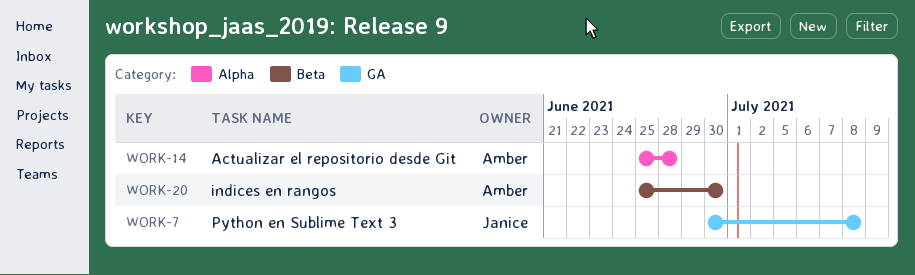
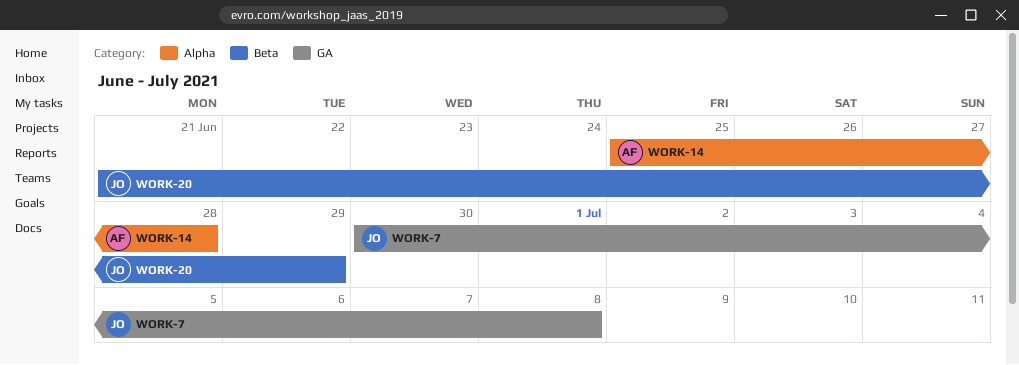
WORK-20, owner: Amber -> Janice
WORK-20, start: Jun 25 -> Jun 21
WORK-20, due: Jun 30 -> Jun 29

